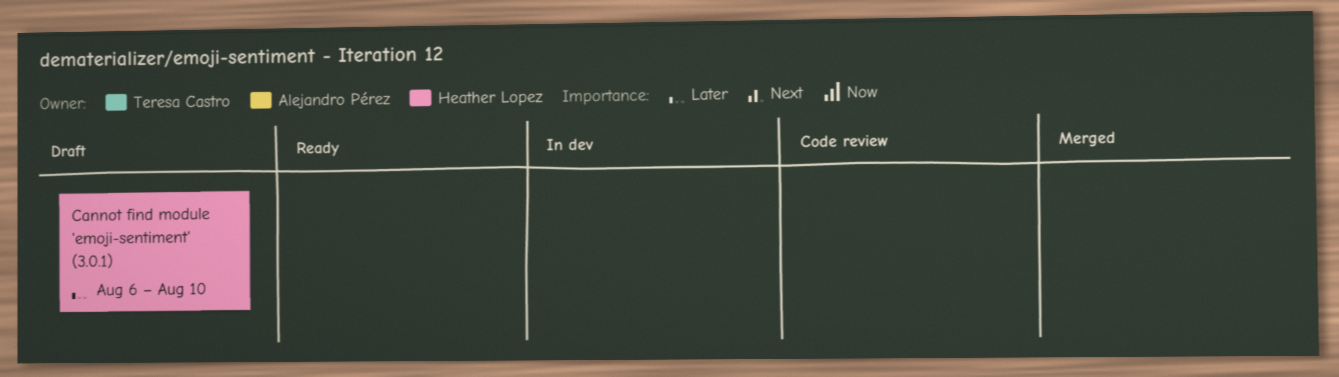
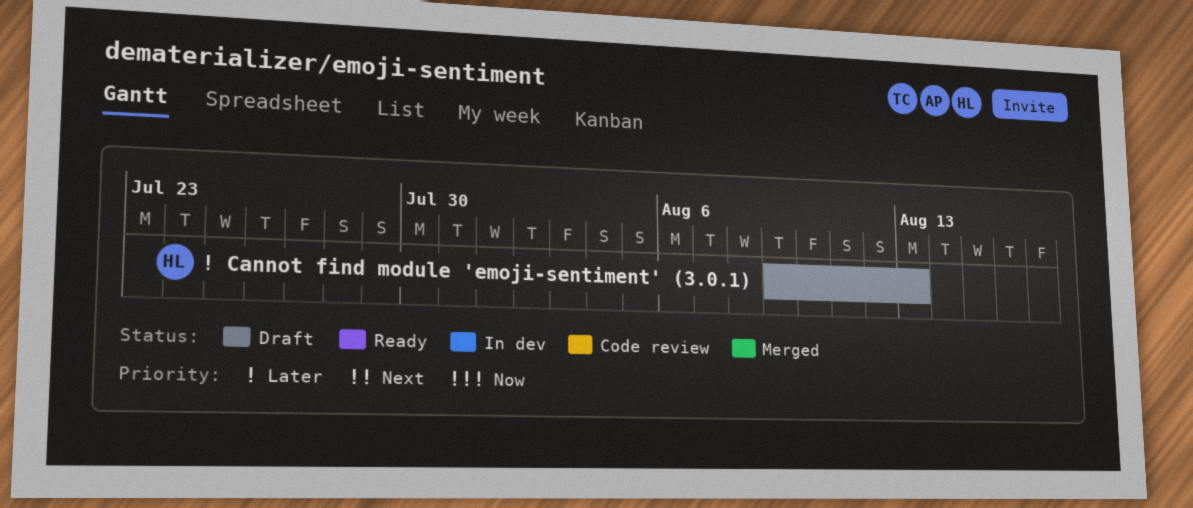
Cannot find module 'emoji-sentiment' (3.0.1), start: Aug 6 -> Aug 9
Cannot find module 'emoji-sentiment' (3.0.1), due: Aug 10 -> Aug 13

